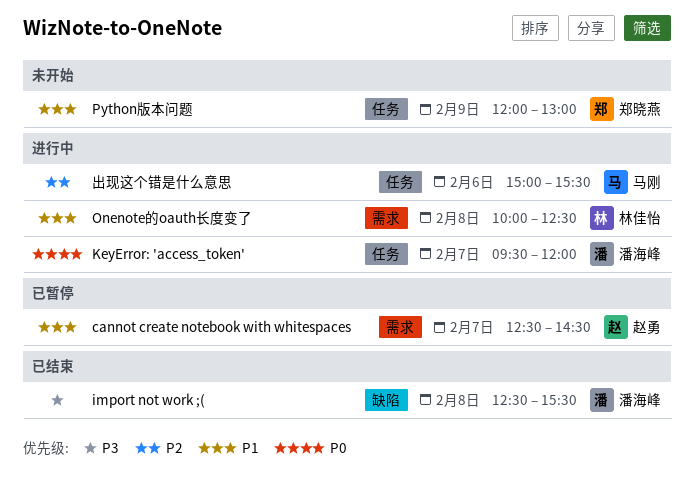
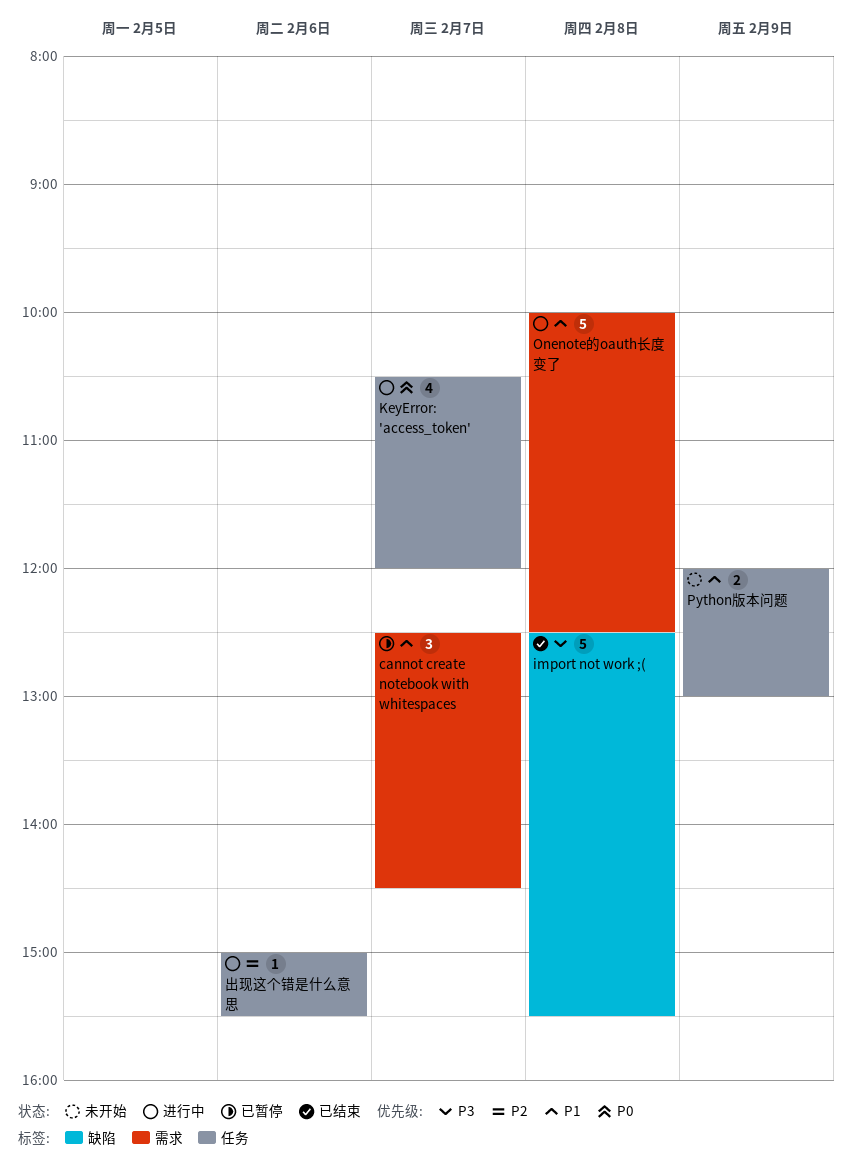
KeyError: 'access_token', begins: 09:30 -> 10:30

